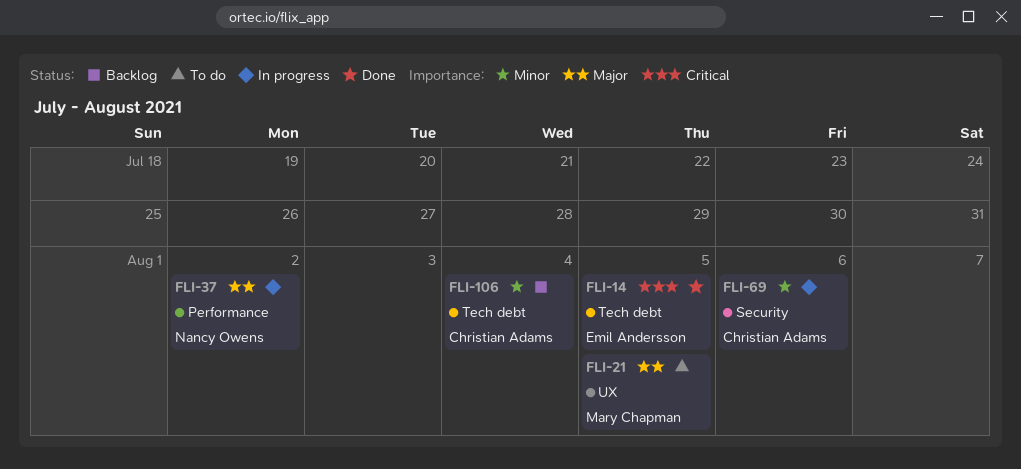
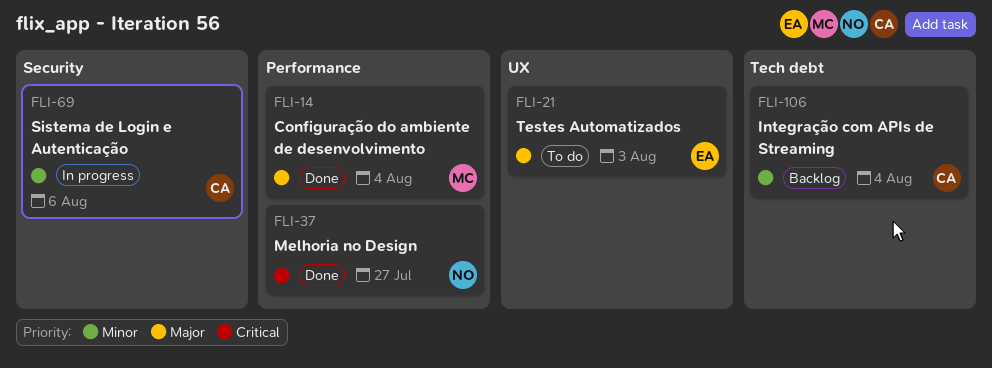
FLI-14, owner: Emil Andersson -> Mary Chapman
FLI-14, priority: Critical -> Major
FLI-14, label: Tech debt -> Performance
FLI-14, due: Aug 5 -> Aug 4
FLI-21, owner: Mary Chapman -> Emil Andersson
FLI-21, due: Aug 5 -> Aug 3
FLI-37, status: In progress -> Done
FLI-37, priority: Major -> Critical
FLI-37, due: Aug 2 -> Jul 27

